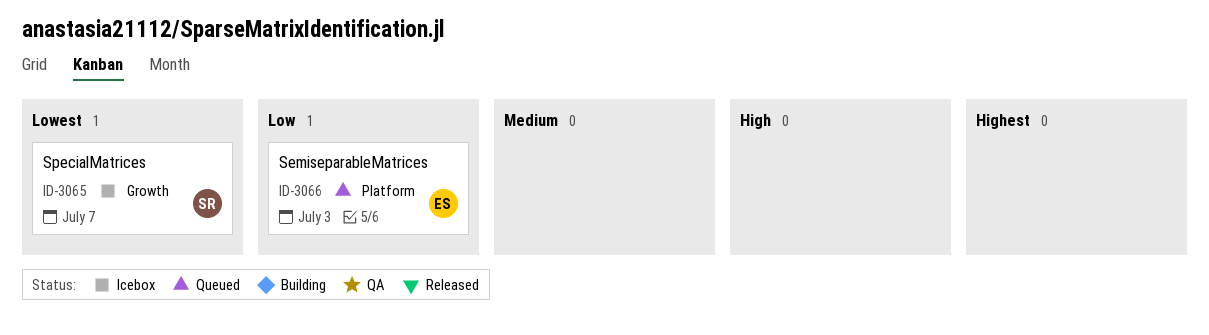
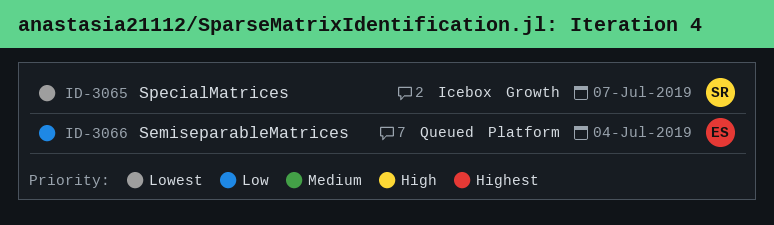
ID-3066, due: Jul 3 -> Jul 4

